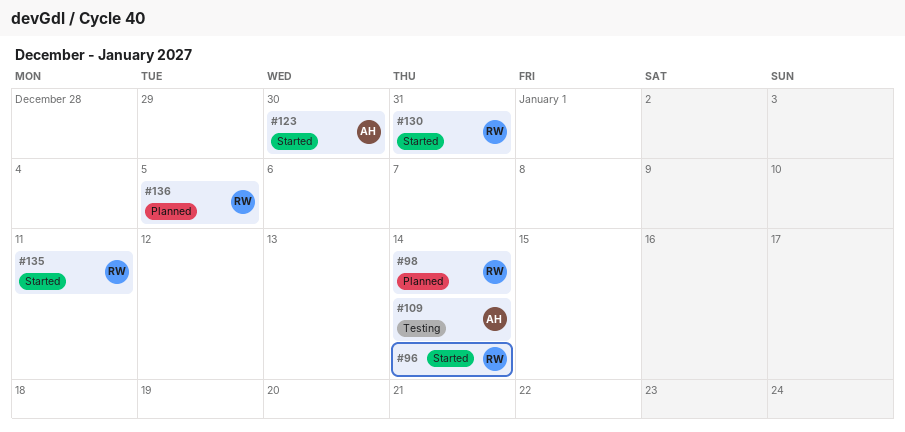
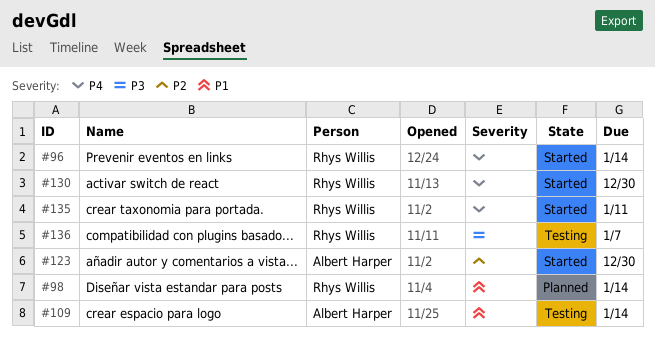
#130, due: Dec 31 -> Dec 30
#136, status: Planned -> Testing
#136, due: Jan 5 -> Jan 7

